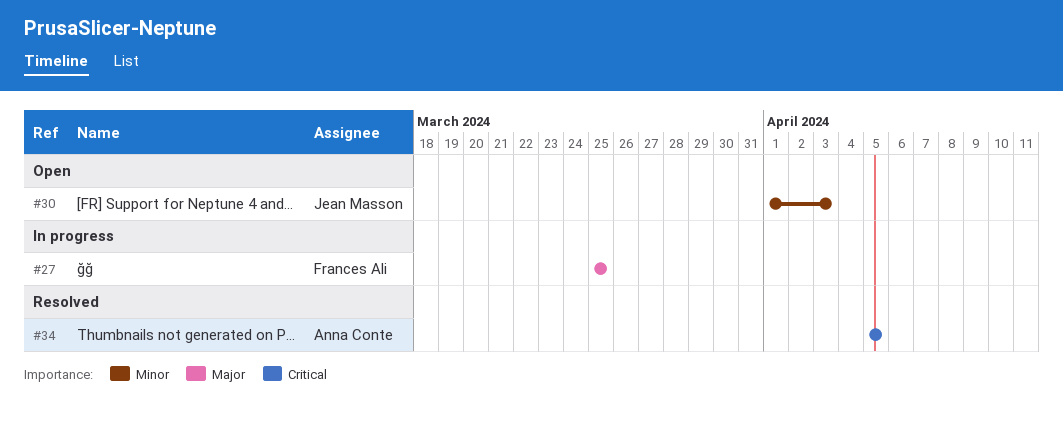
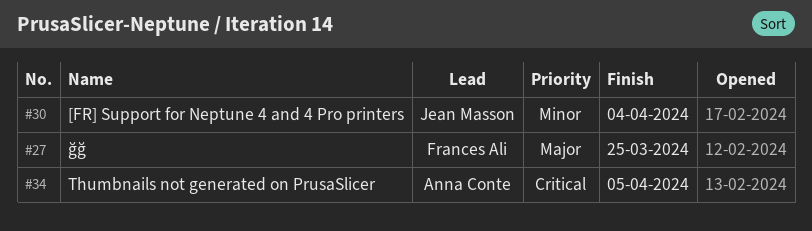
#30, due: Apr 3 -> Apr 4

